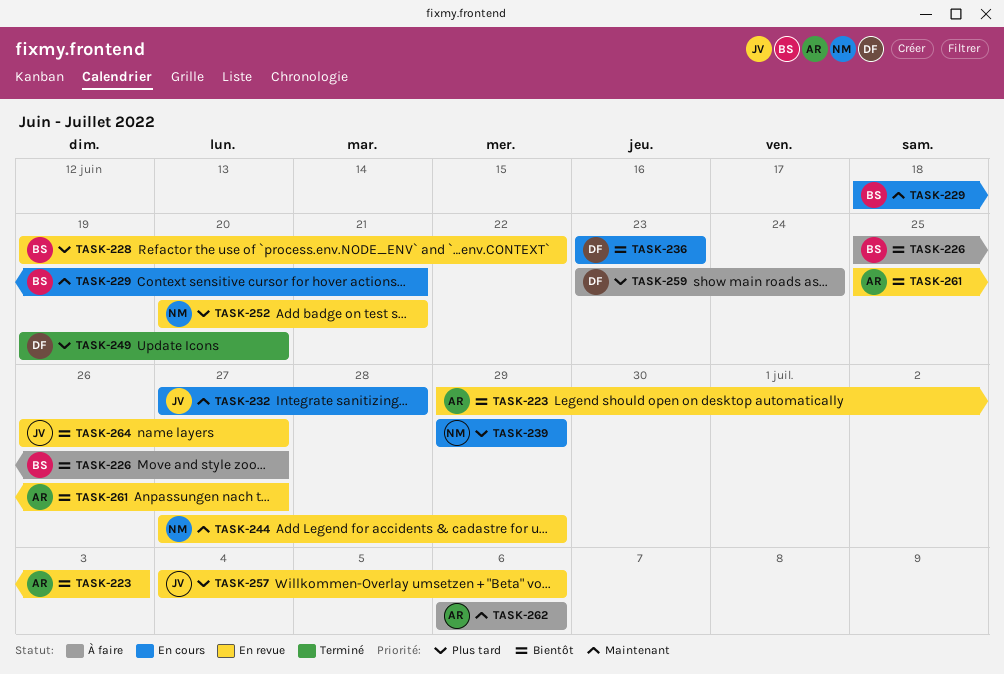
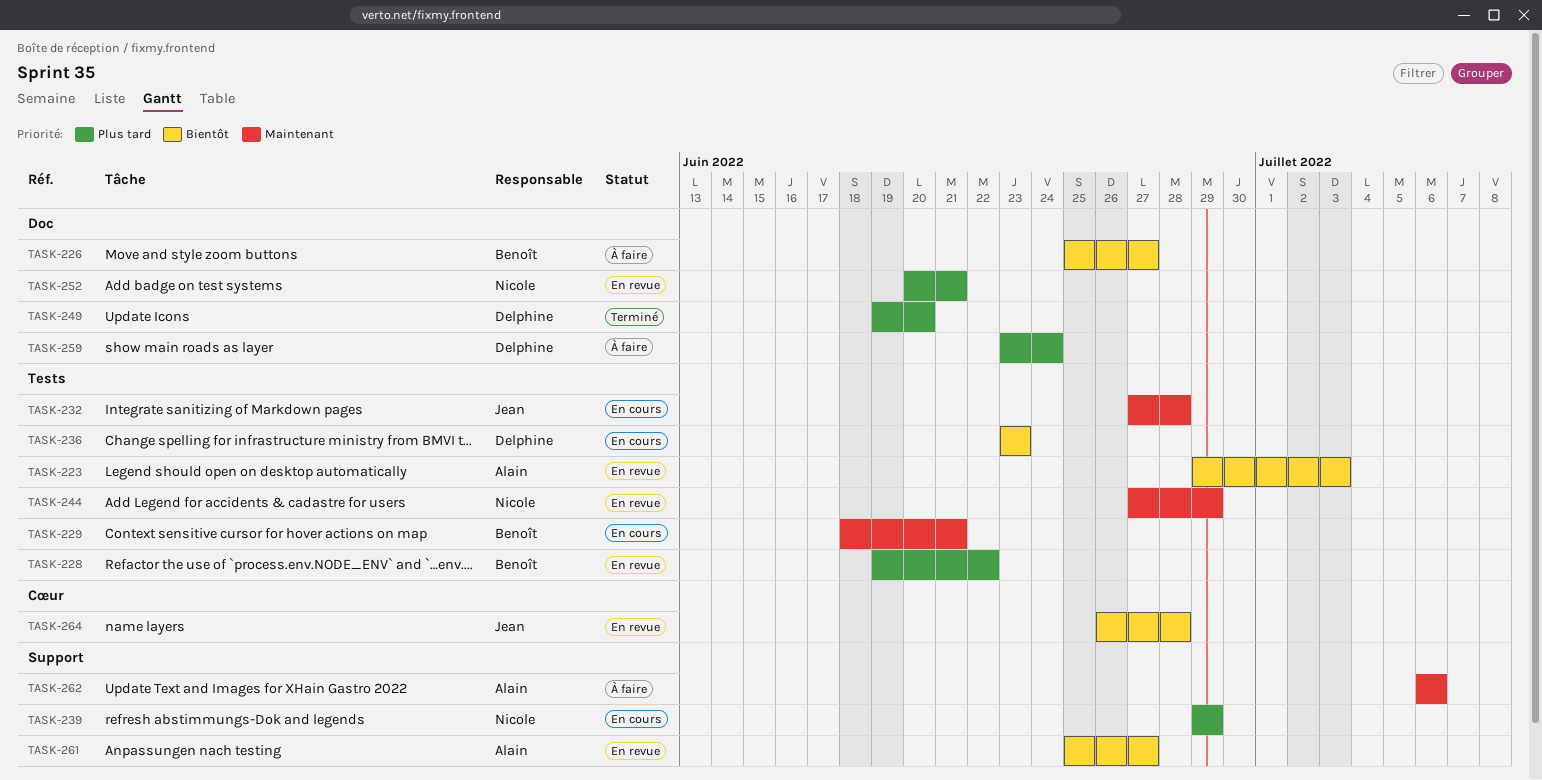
TASK-257: present -> none
TASK-264, due: Jun 27 -> Jun 28

